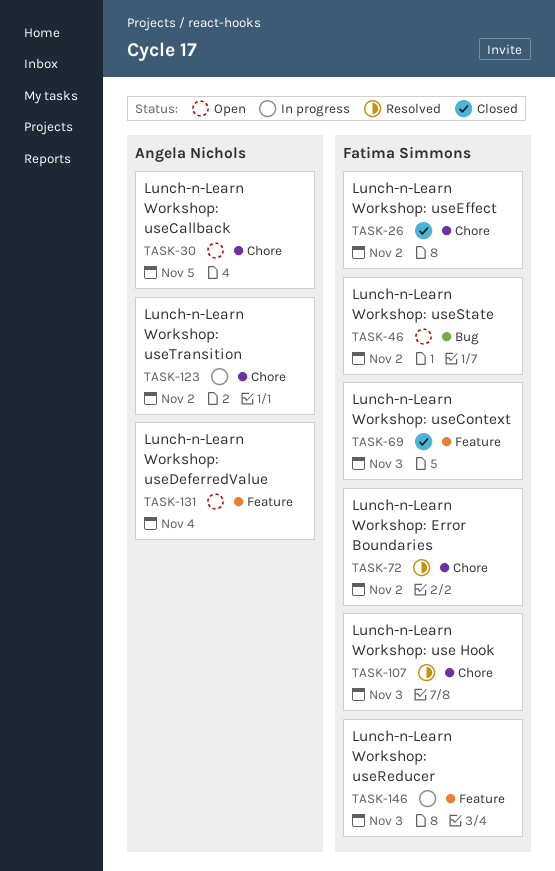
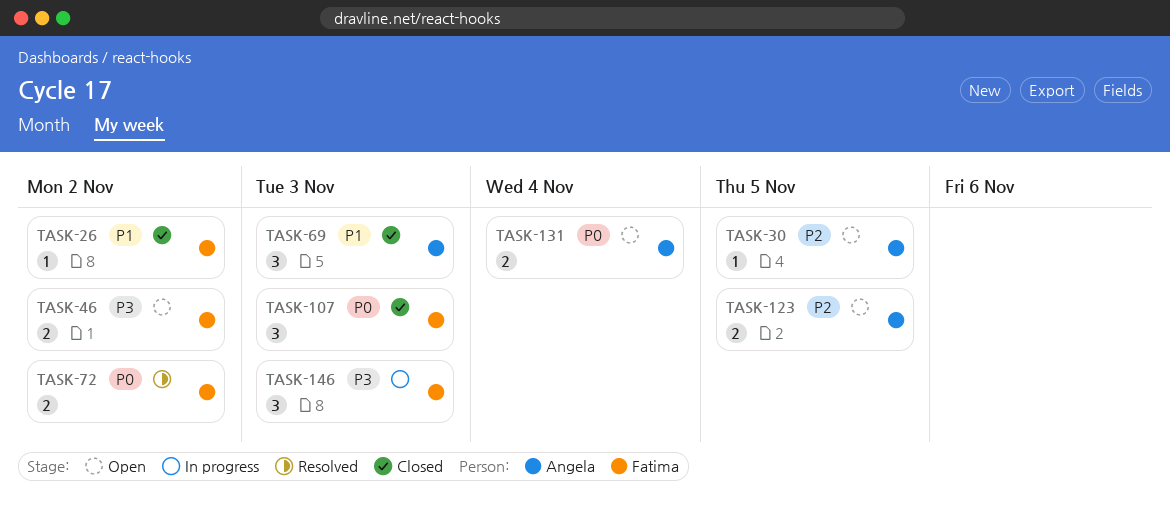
TASK-69, owner: Fatima Simmons -> Angela Nichols
TASK-107, status: Resolved -> Closed
TASK-123, status: In progress -> Open
TASK-123, due: Nov 2 -> Nov 5

